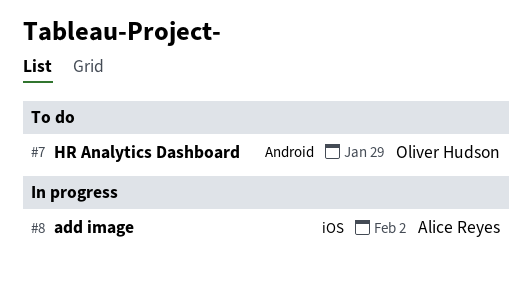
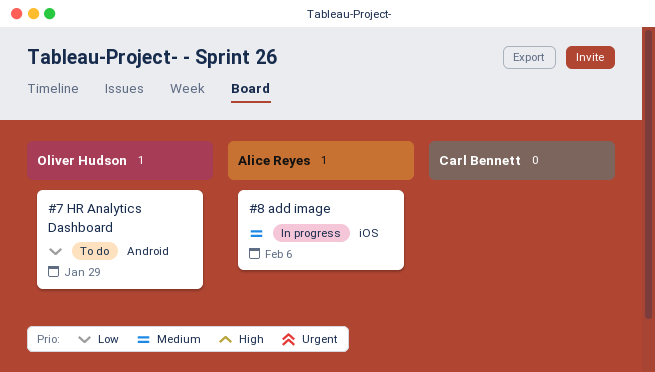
#8, due: Feb 2 -> Feb 6

